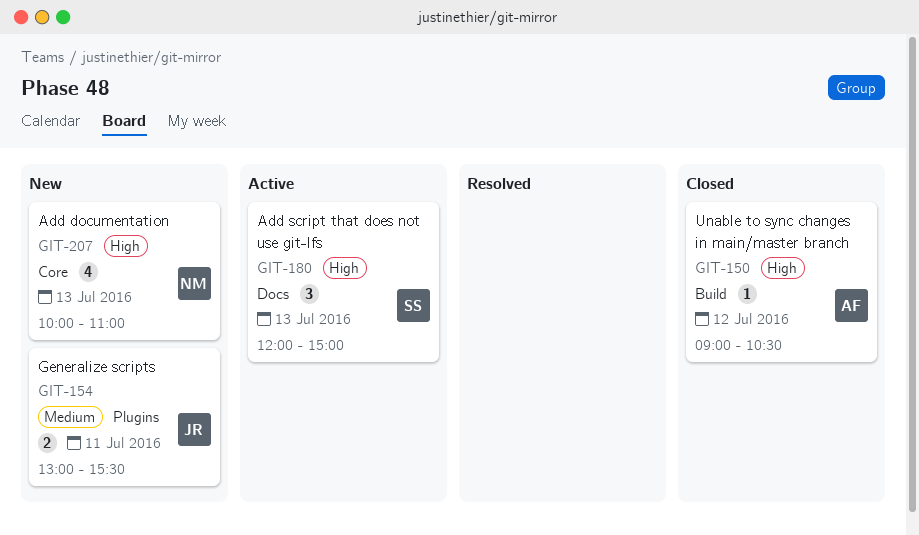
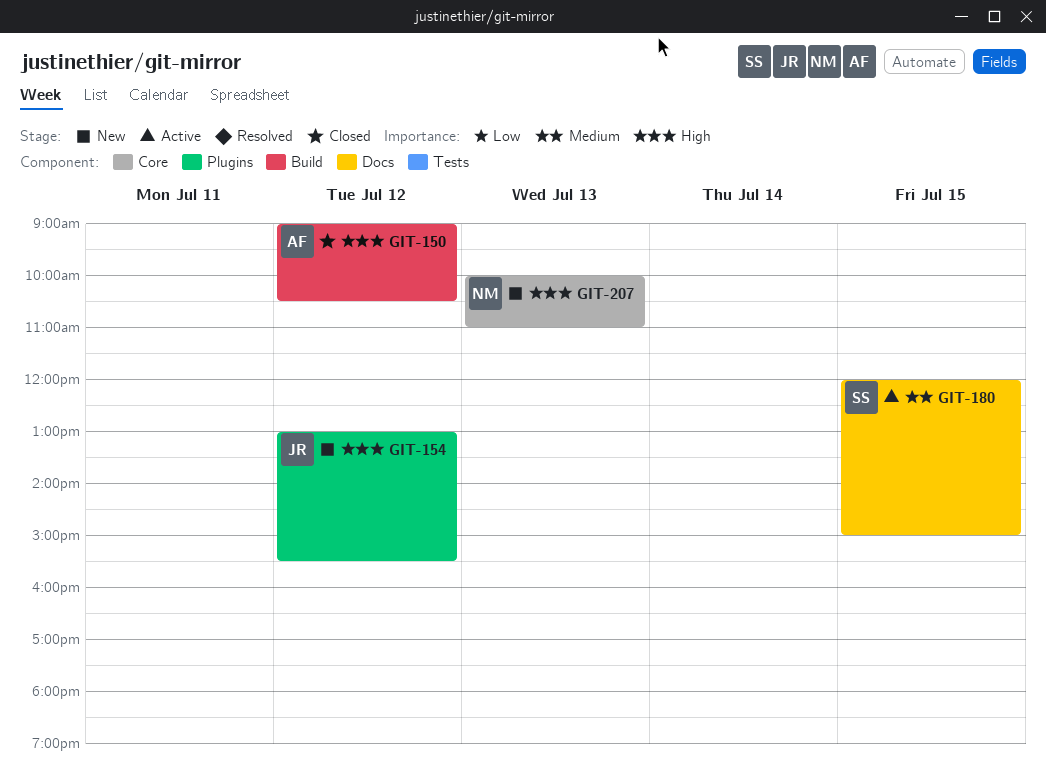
GIT-154, priority: Medium -> High
GIT-154, day: Jul 11 -> Jul 12
GIT-180, priority: High -> Medium
GIT-180, day: Jul 13 -> Jul 15

